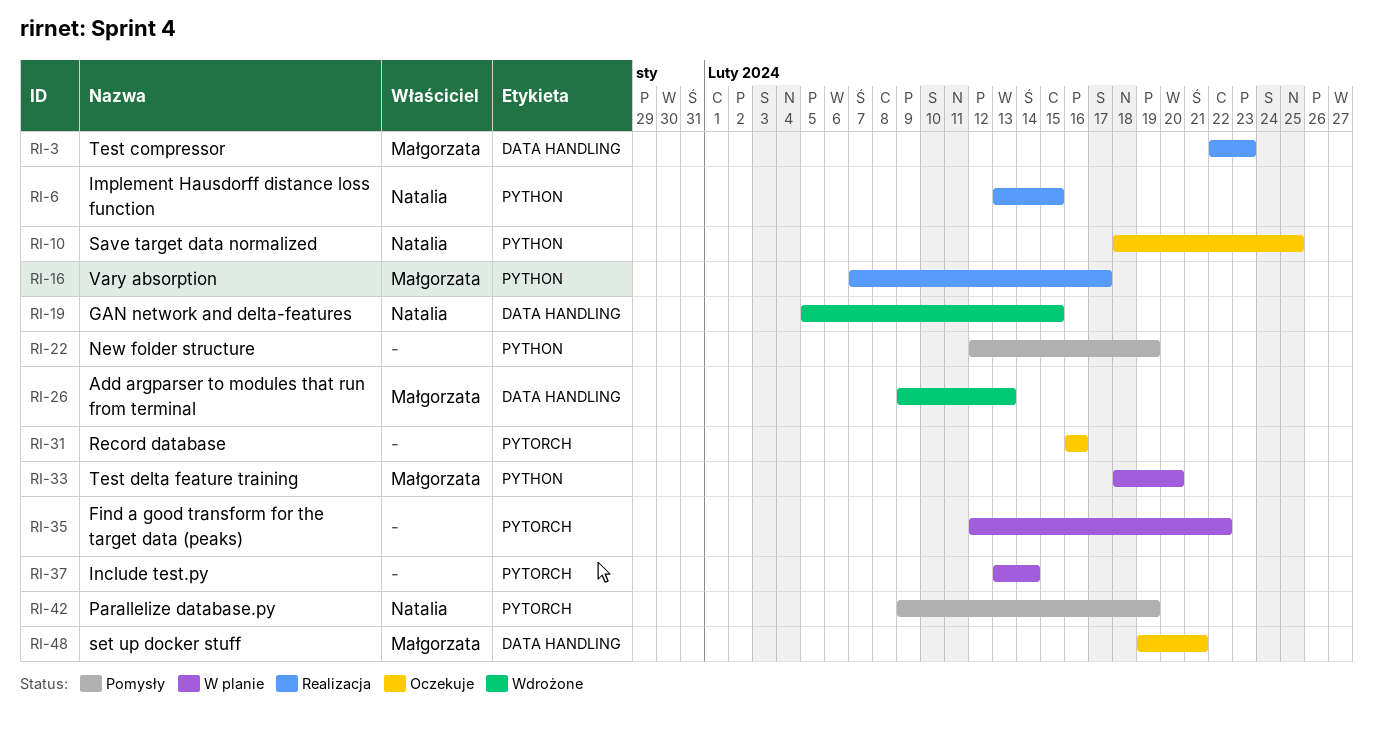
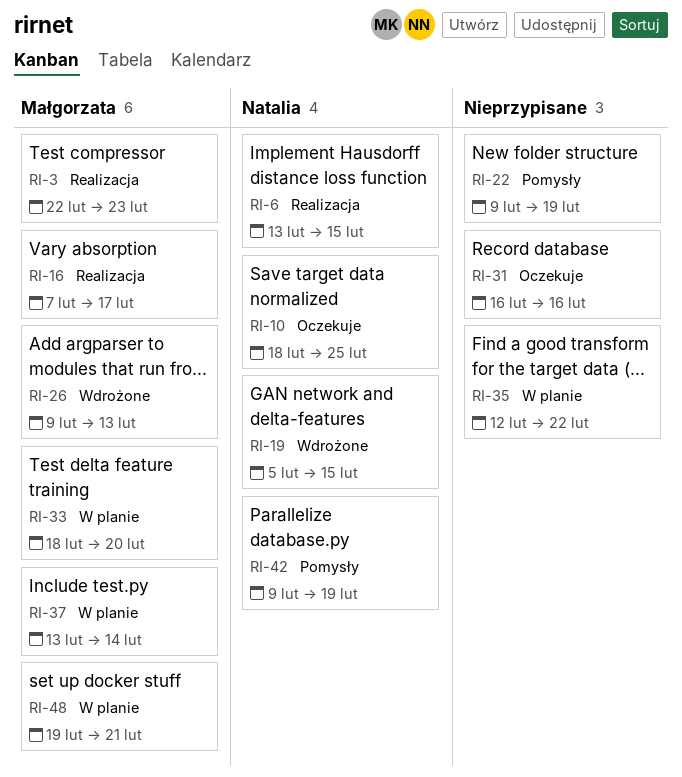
RI-22, start: Feb 12 -> Feb 9
RI-37, owner: none -> Małgorzata
RI-48, status: Oczekuje -> W planie

